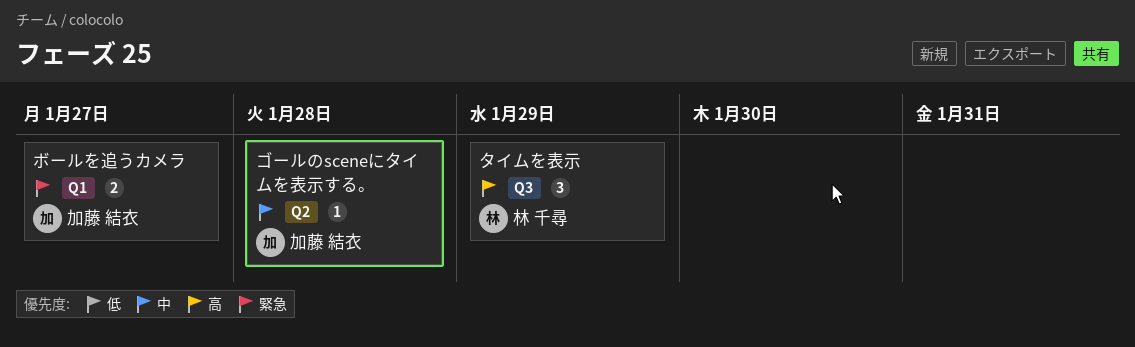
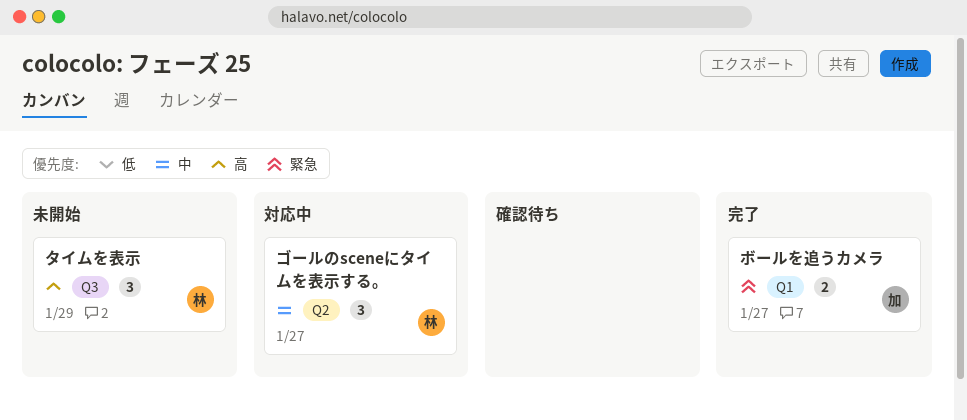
ゴールのsceneにタイムを表示する。, owner: 加藤 結衣 -> 林 千尋
ゴールのsceneにタイムを表示する。, estimate: 1 -> 3
ゴールのsceneにタイムを表示する。, due: Jan 28 -> Jan 27

